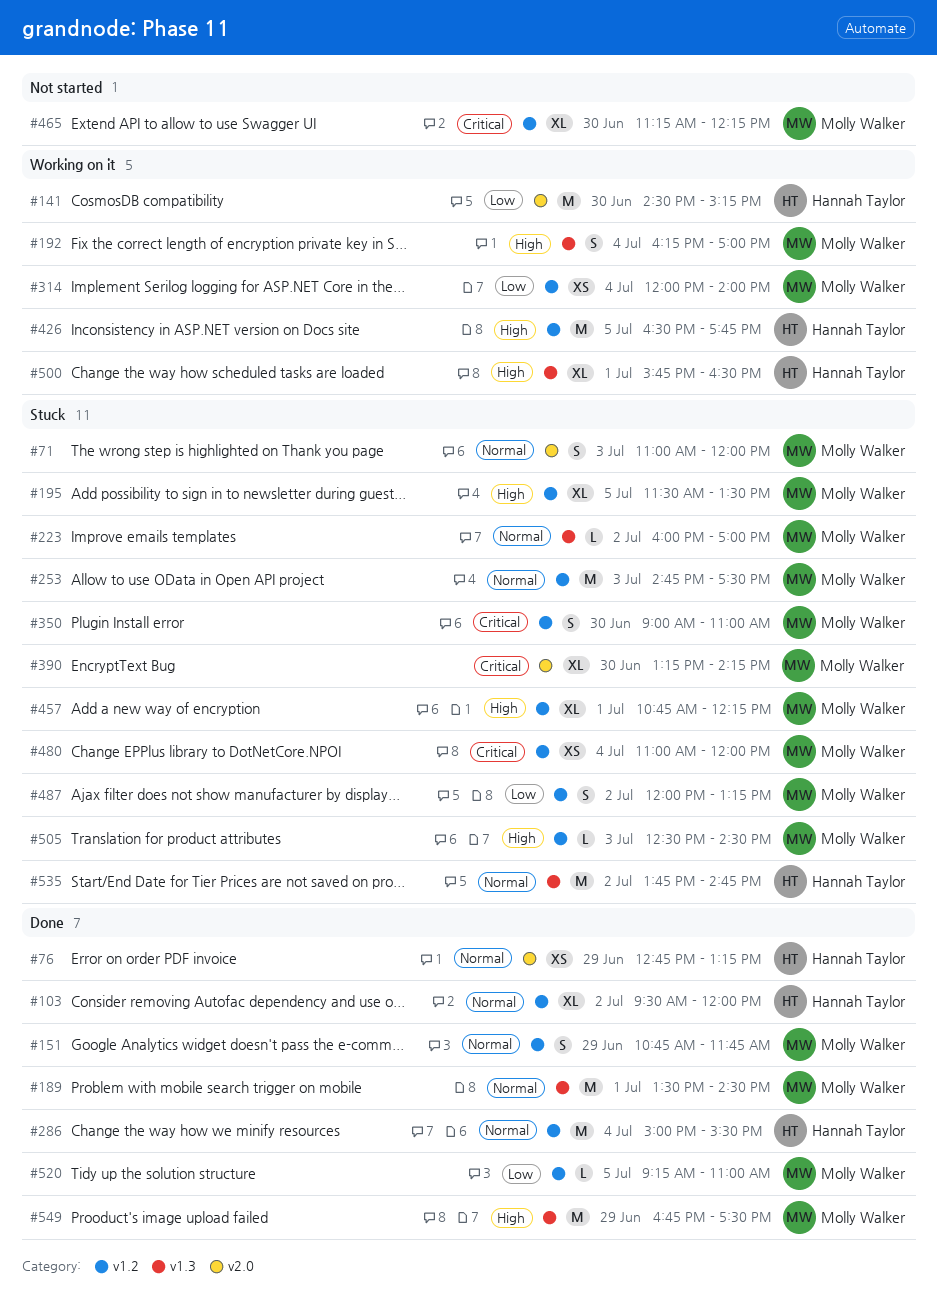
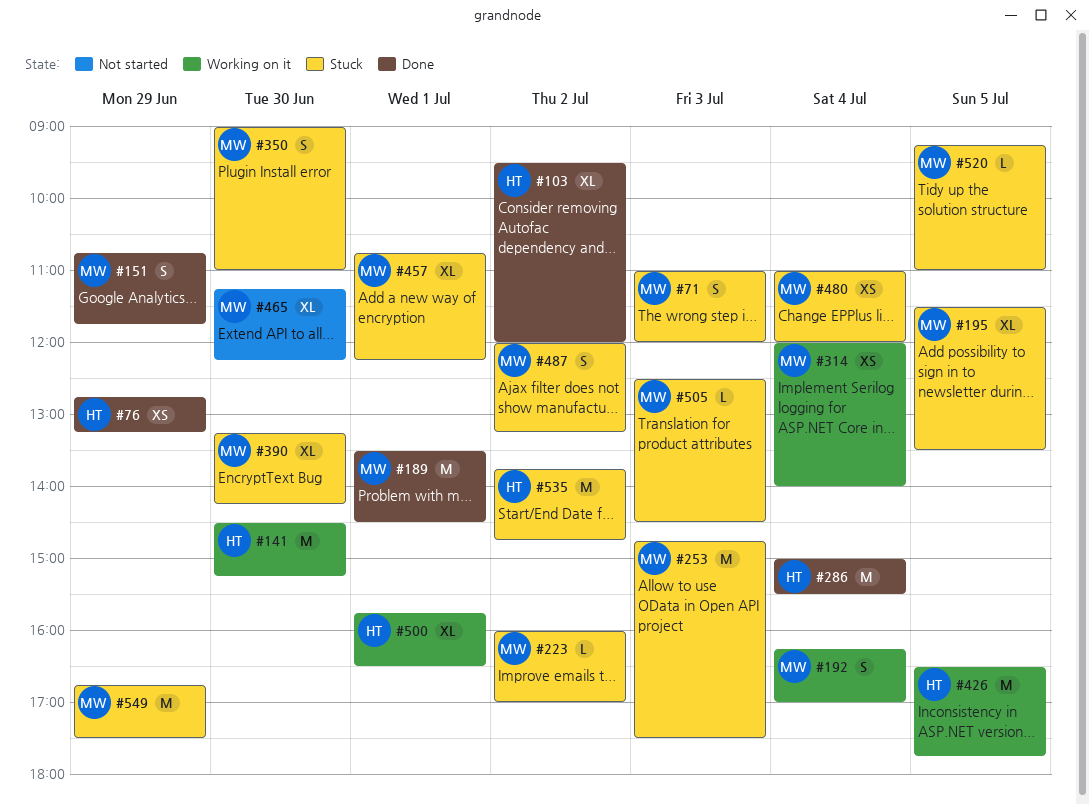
#520, status: Done -> Stuck
#549, status: Done -> Stuck

